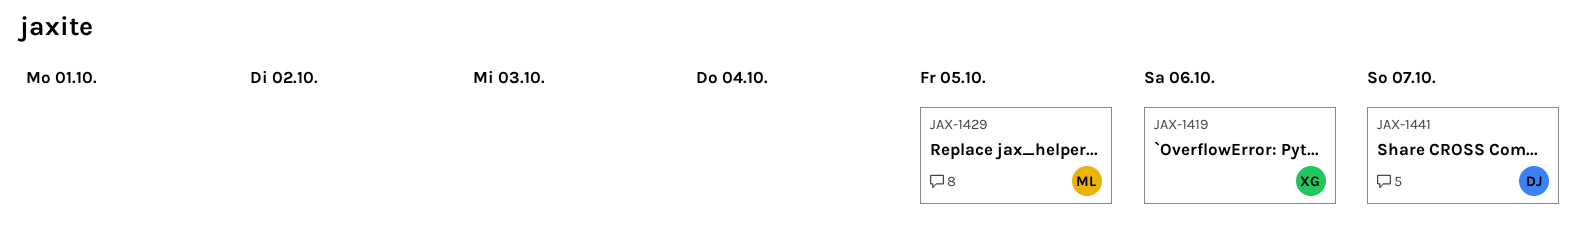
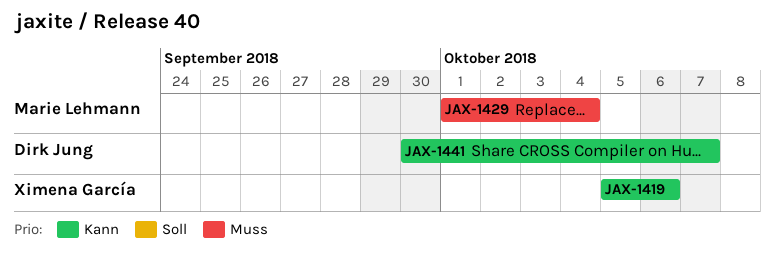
JAX-1429, due: Oct 5 -> Oct 4

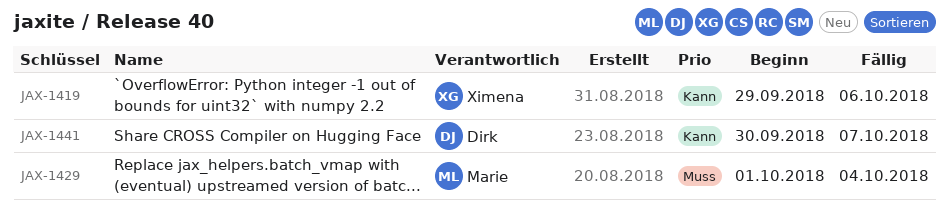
JAX-1419, start: Oct 5 -> Sep 29

